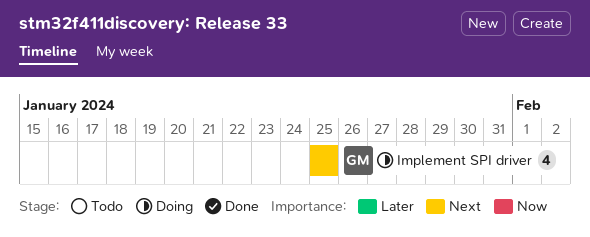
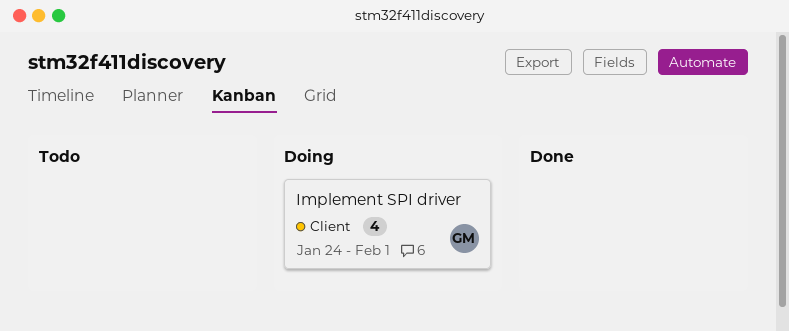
Implement SPI driver, start: Jan 25 -> Jan 24
Implement SPI driver, due: Jan 25 -> Feb 1

